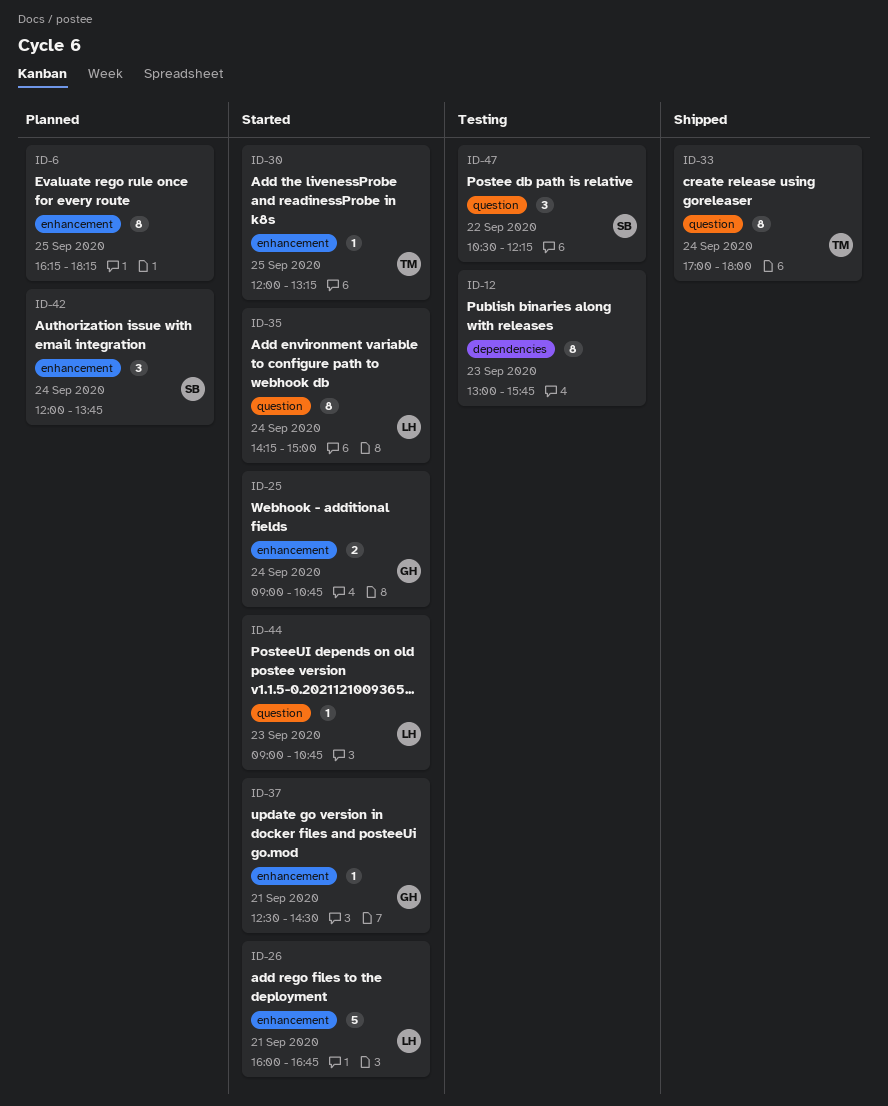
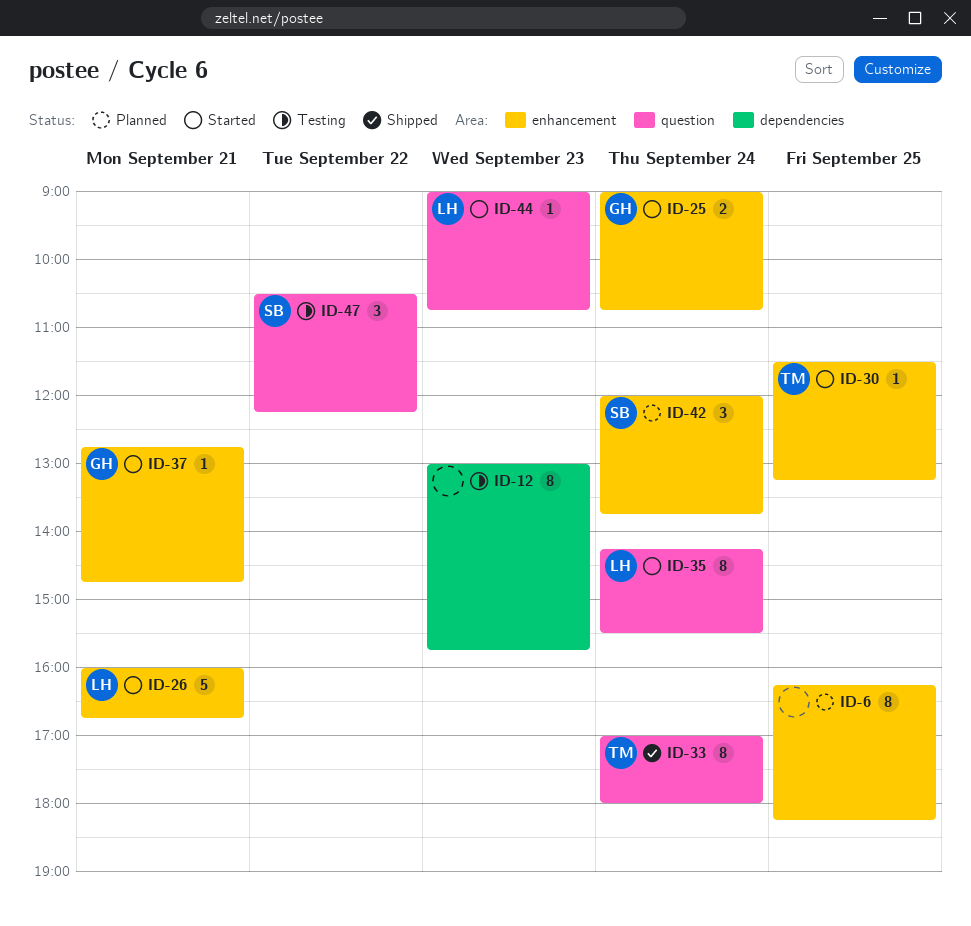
ID-30, begins: 12:00 -> 11:30
ID-35, ends: 15:00 -> 15:30
ID-37, begins: 12:30 -> 12:45
ID-37, ends: 14:30 -> 14:45

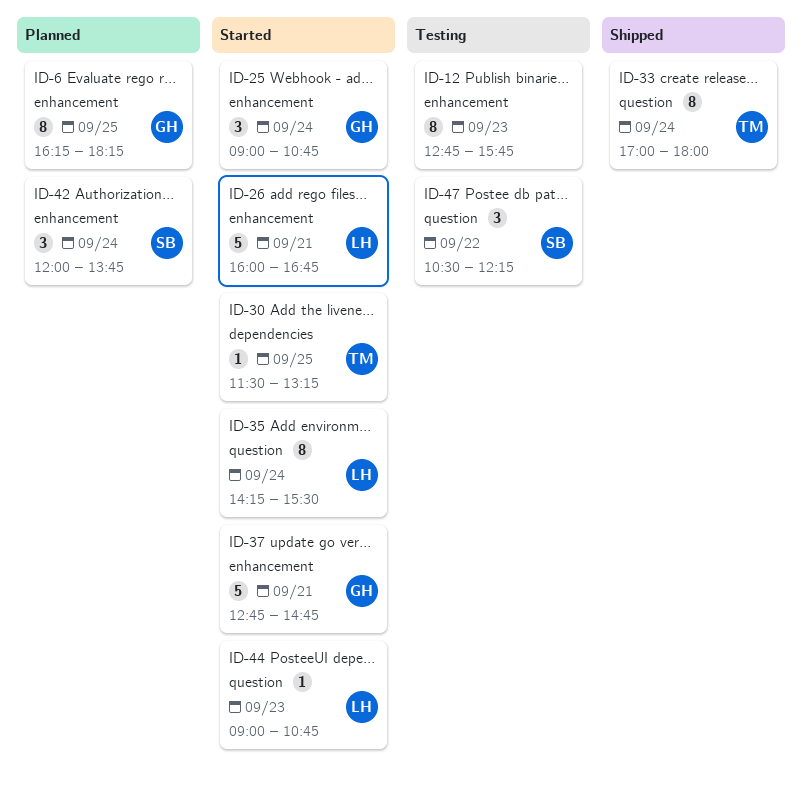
ID-6, owner: none -> GH
ID-12, label: dependencies -> enhancement
ID-12, begins: 13:00 -> 12:45
ID-25, estimate: 2 -> 3
ID-30, label: enhancement -> dependencies
ID-37, estimate: 1 -> 5

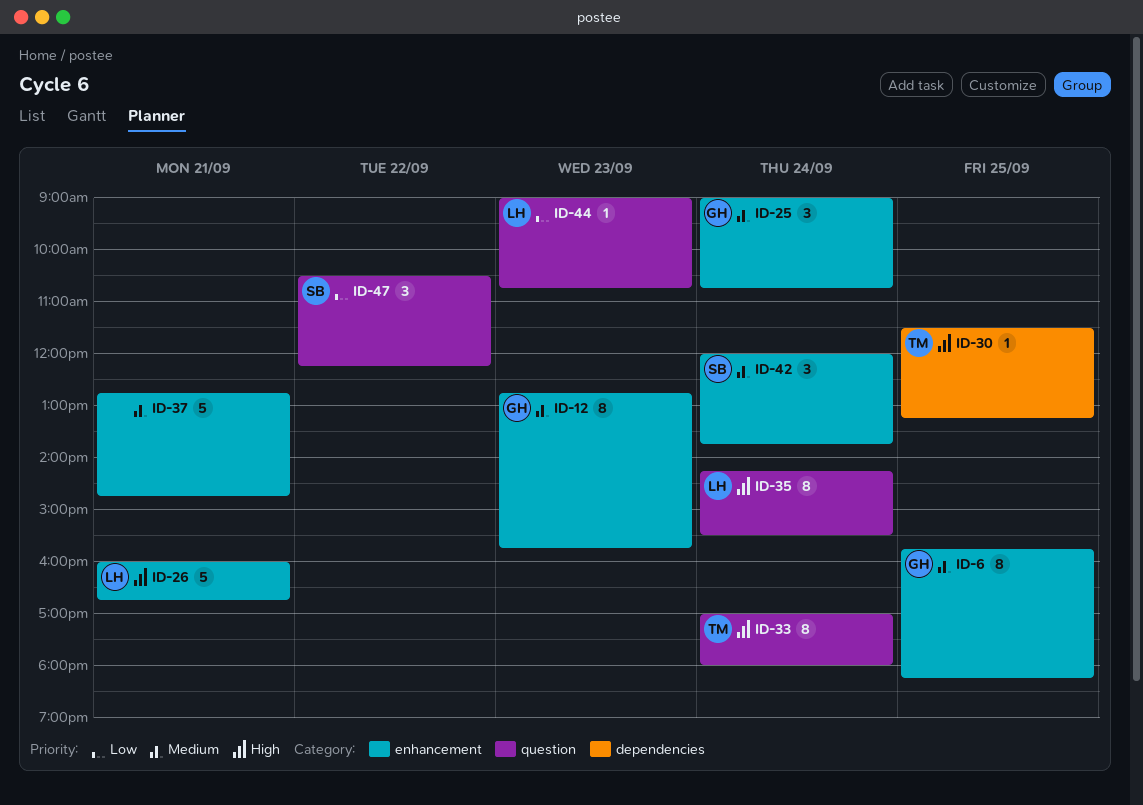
ID-6, begins: 16:15 -> 15:45
ID-12, owner: none -> GH
ID-37, owner: GH -> none

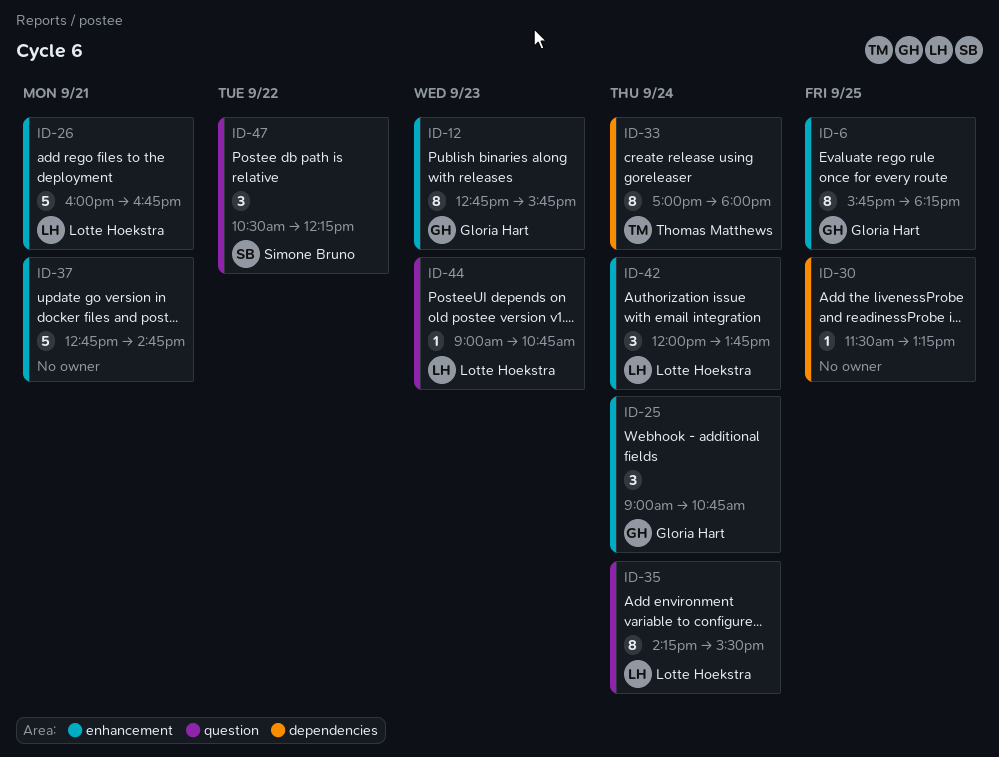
ID-30, owner: Thomas Matthews -> none
ID-33, label: question -> dependencies
ID-42, owner: Simone Bruno -> Lotte Hoekstra

